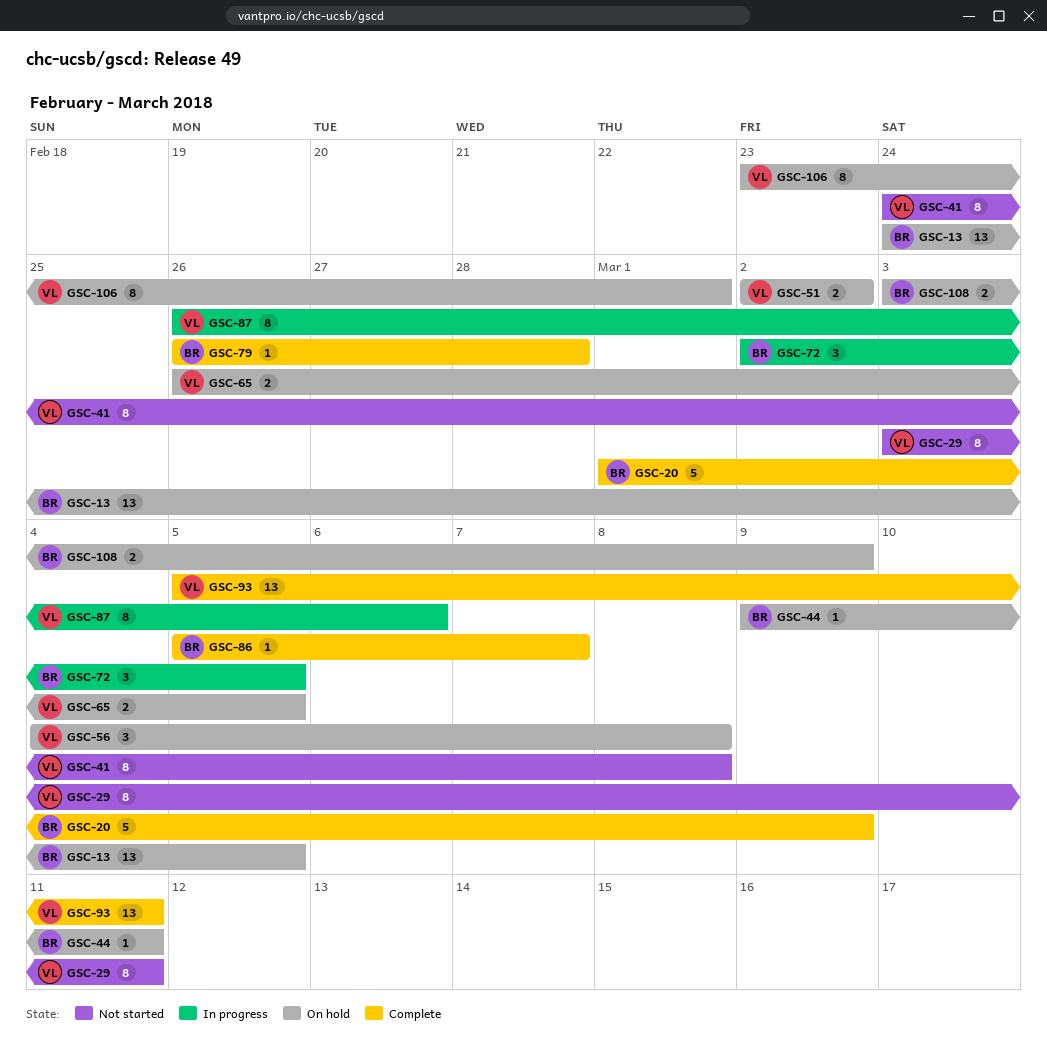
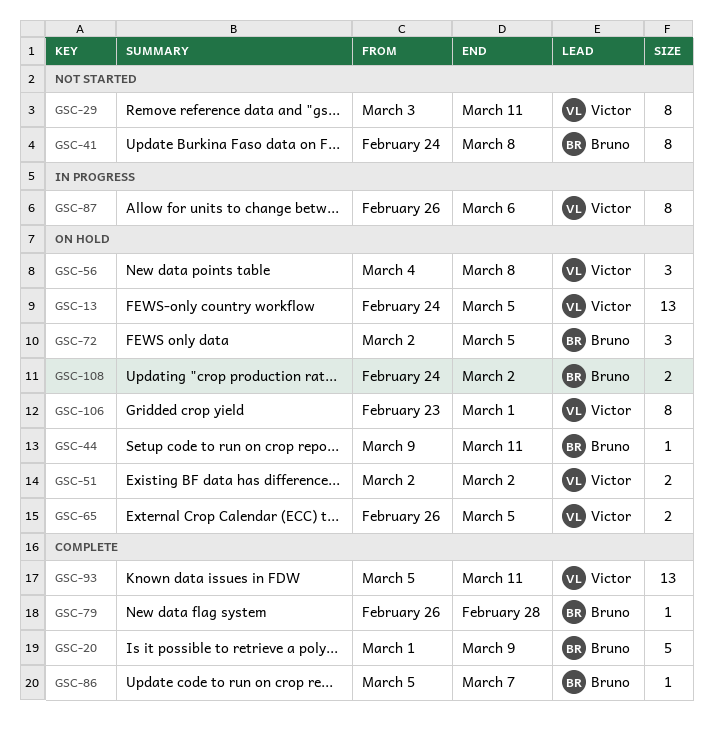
GSC-13, owner: Bruno -> Victor
GSC-41, owner: Victor -> Bruno
GSC-72, status: In progress -> On hold
GSC-108, start: Mar 3 -> Feb 24
GSC-108, due: Mar 9 -> Mar 2

